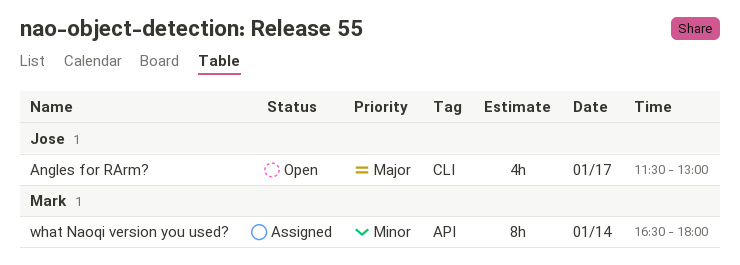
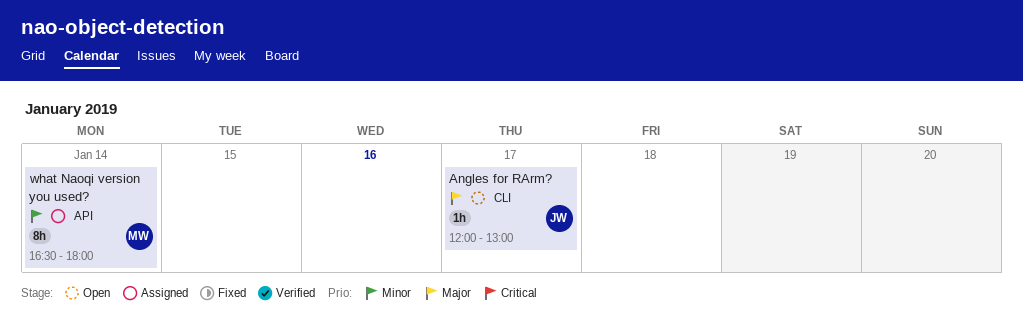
Angles for RArm?, estimate: 4h -> 1h
Angles for RArm?, begins: 11:30 -> 12:00

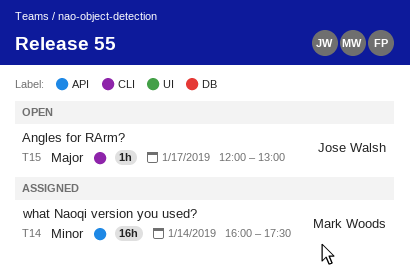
what Naoqi version you used?, estimate: 8h -> 16h
what Naoqi version you used?, begins: 16:30 -> 16:00
what Naoqi version you used?, ends: 18:00 -> 17:30

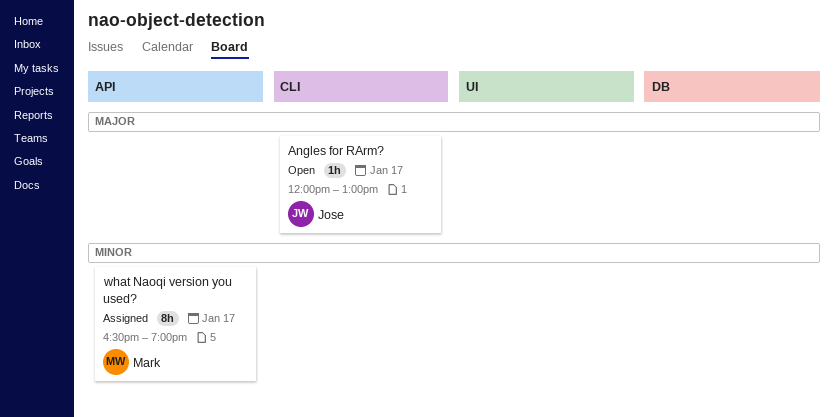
what Naoqi version you used?, estimate: 16h -> 8h
what Naoqi version you used?, day: Jan 14 -> Jan 17
what Naoqi version you used?, begins: 16:00 -> 16:30
what Naoqi version you used?, ends: 17:30 -> 19:00

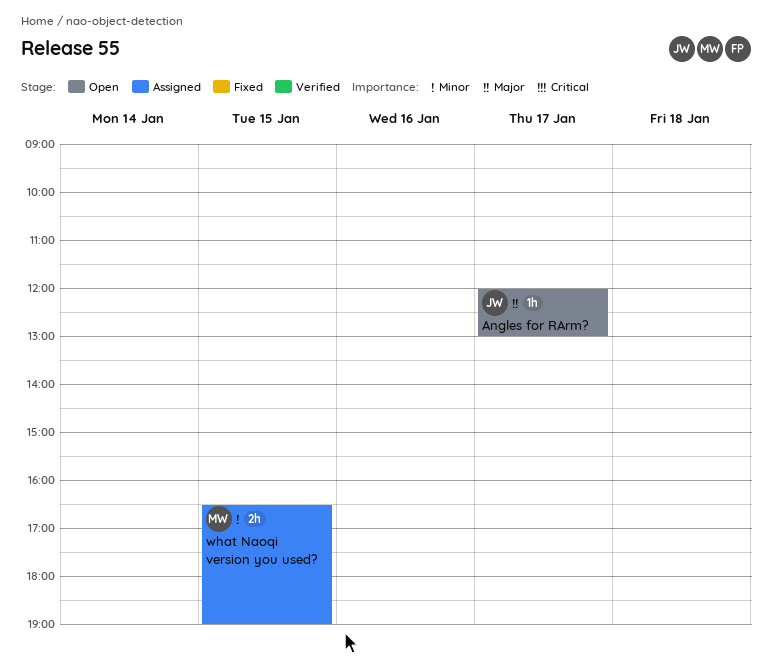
what Naoqi version you used?, estimate: 8h -> 2h
what Naoqi version you used?, day: Jan 17 -> Jan 15

